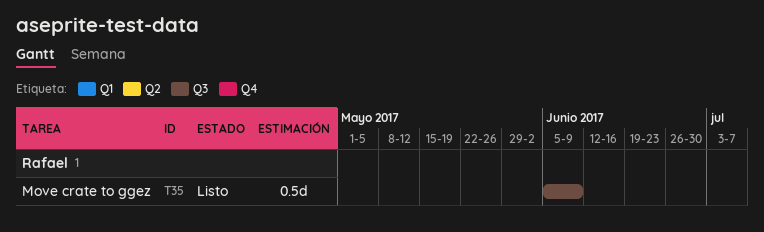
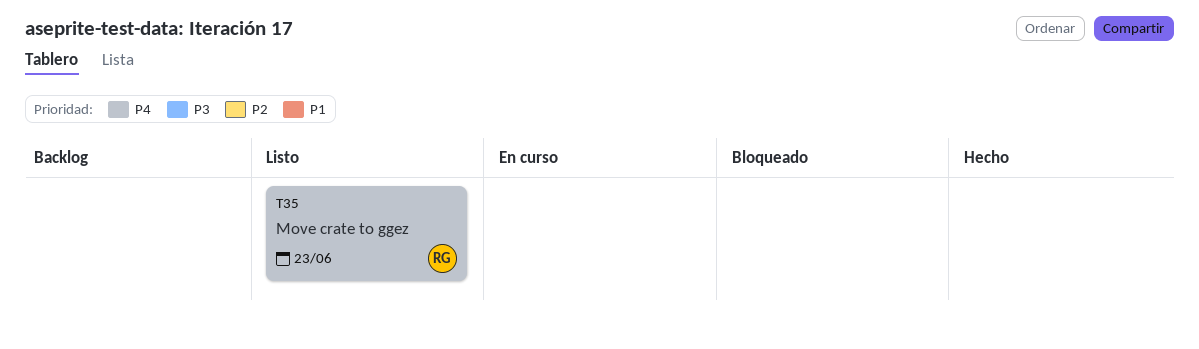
T35, due: Jun 9 -> Jun 23

